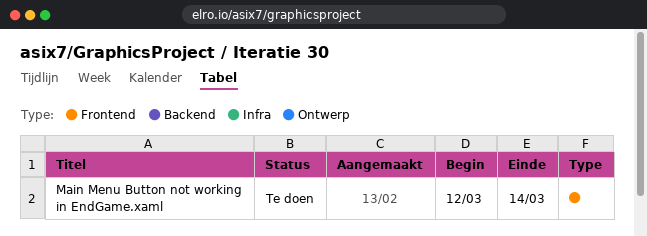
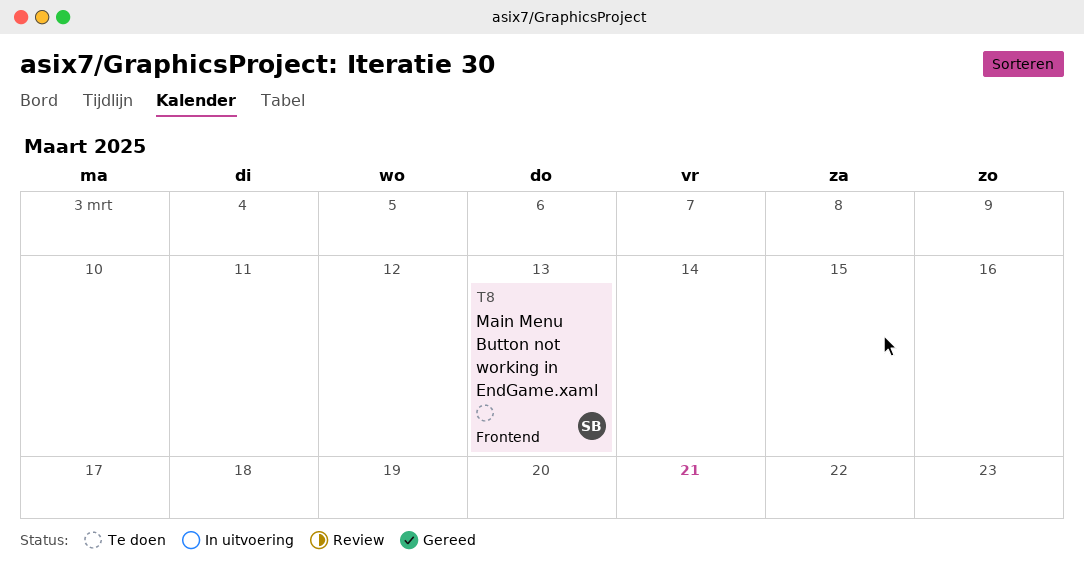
Main Menu Button not working in EndGame.xaml, due: Mar 14 -> Mar 13

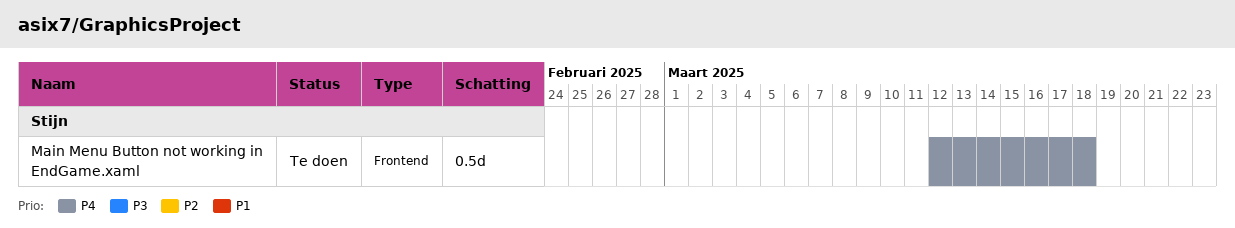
Main Menu Button not working in EndGame.xaml, due: Mar 13 -> Mar 18

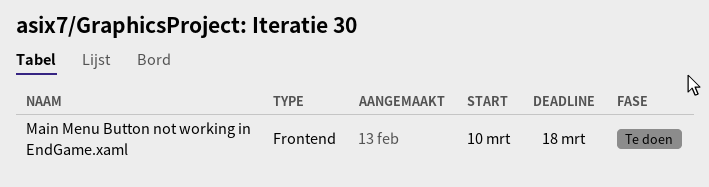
Main Menu Button not working in EndGame.xaml, start: Mar 12 -> Mar 10

